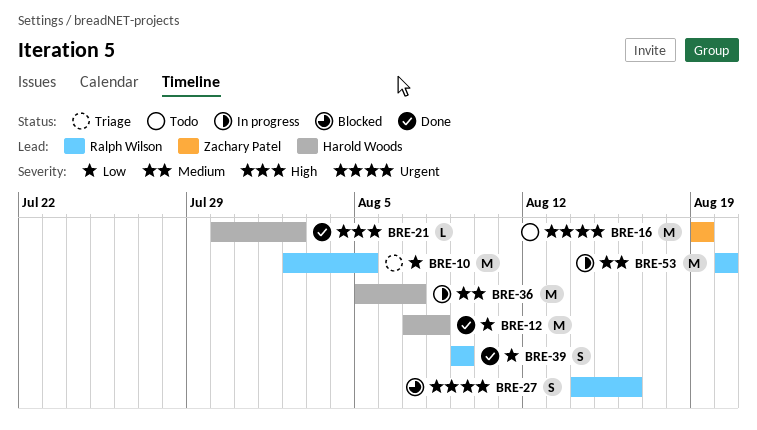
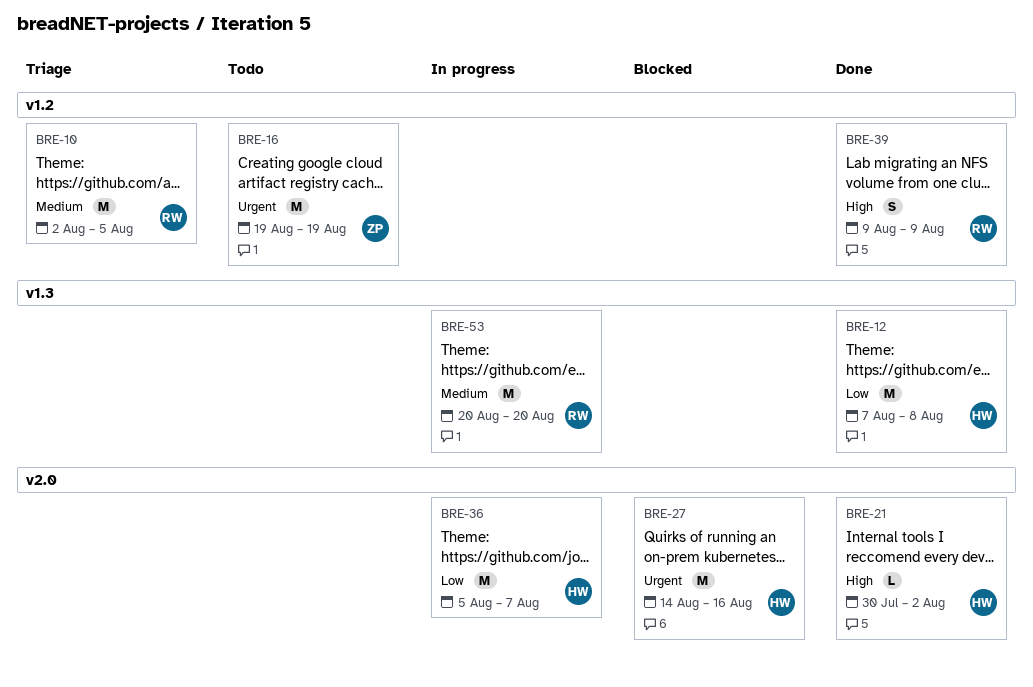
BRE-10, priority: Low -> Medium
BRE-27, owner: Ralph Wilson -> Harold Woods
BRE-27, estimate: S -> M
BRE-36, priority: Medium -> Low
BRE-39, priority: Low -> High

